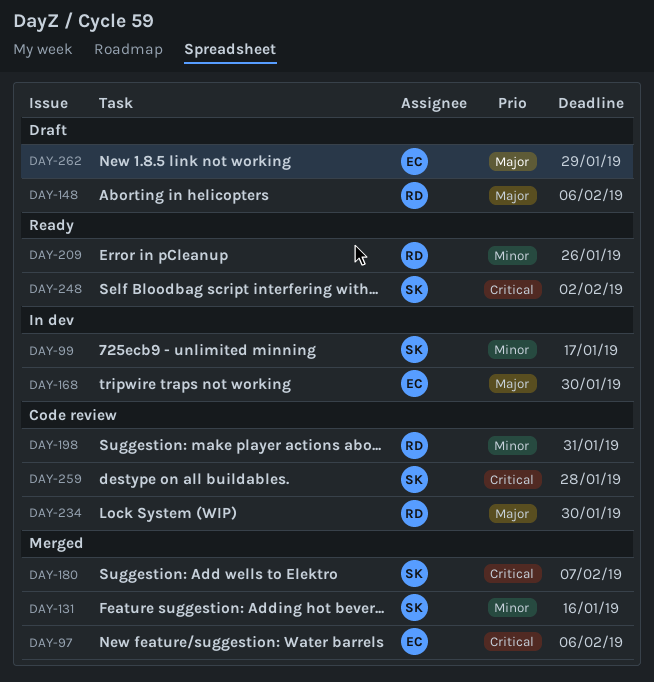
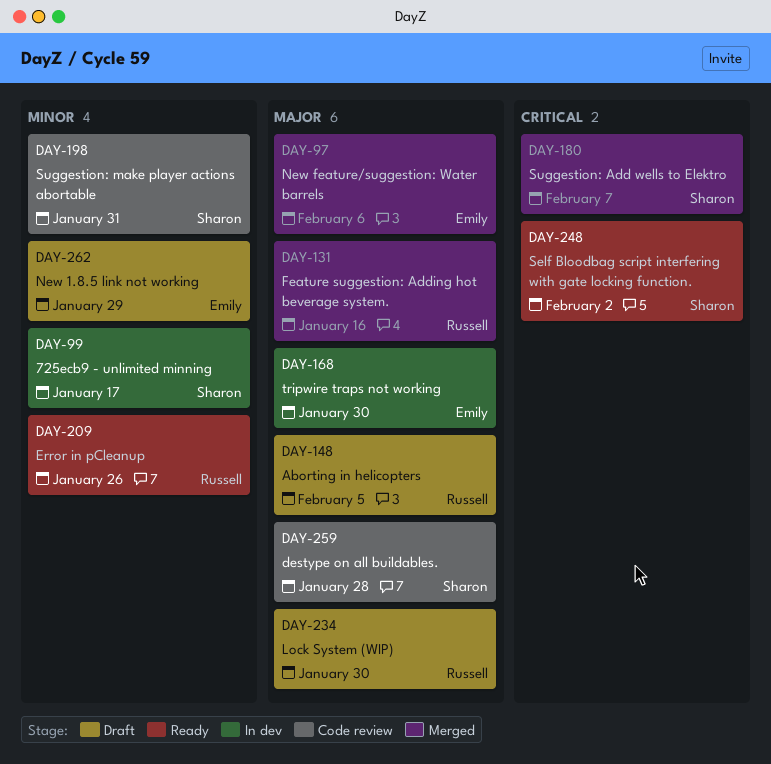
DAY-97, priority: Critical -> Major
DAY-131, owner: Sharon -> Russell
DAY-131, priority: Minor -> Major
DAY-148, due: Feb 6 -> Feb 5
DAY-198, owner: Russell -> Sharon
DAY-234, status: Code review -> Draft
DAY-259, priority: Critical -> Major
DAY-262, priority: Major -> Minor

